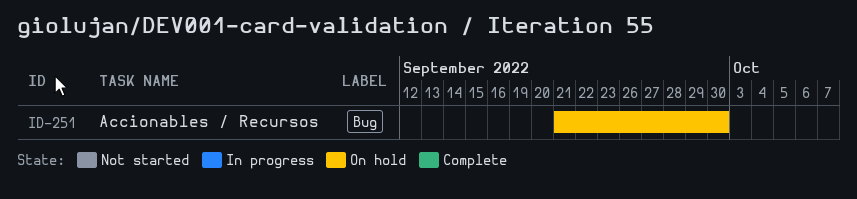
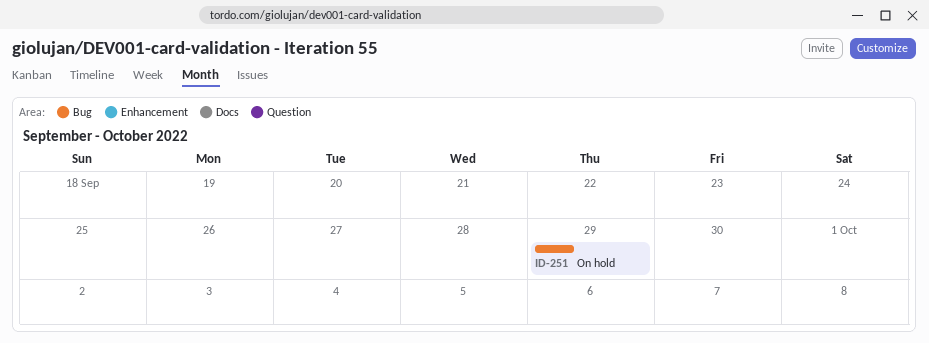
ID-251, due: Sep 30 -> Sep 29

